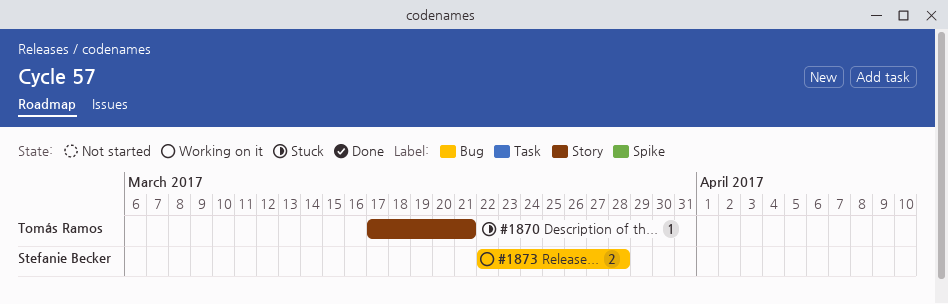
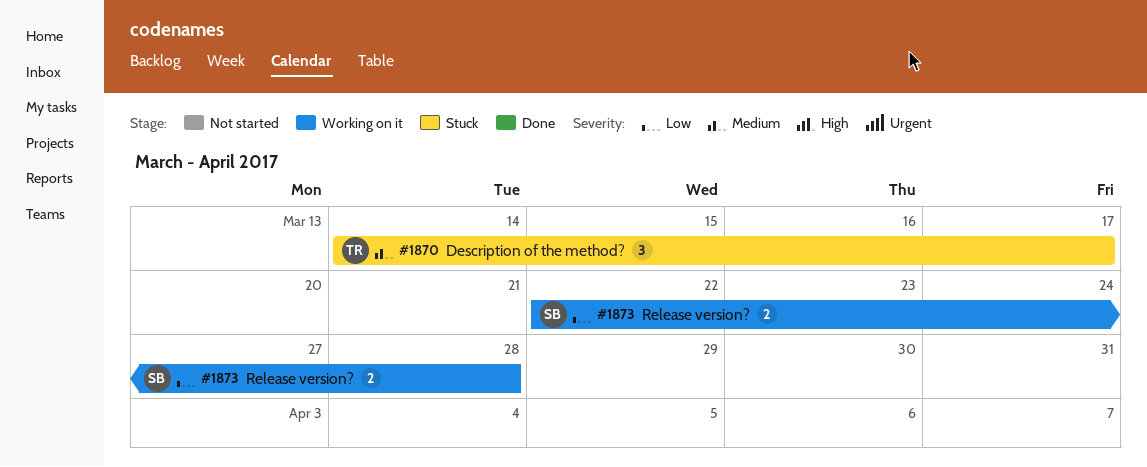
#1870, estimate: 1 -> 3
#1870, start: Mar 17 -> Mar 14
#1870, due: Mar 21 -> Mar 17

